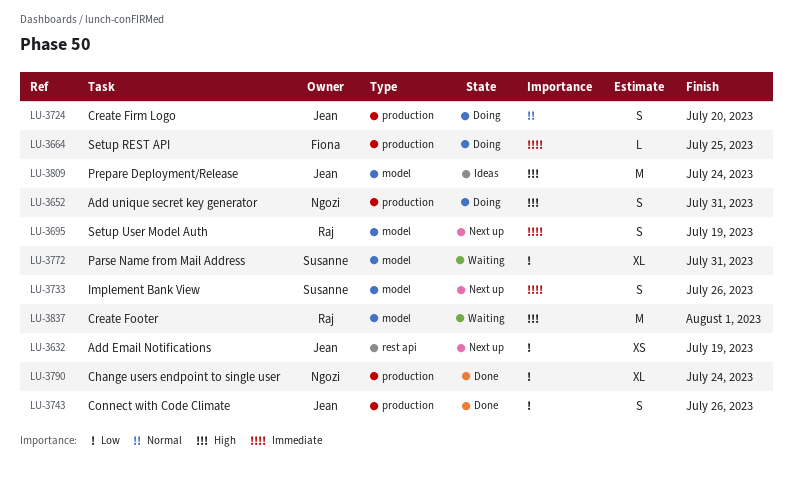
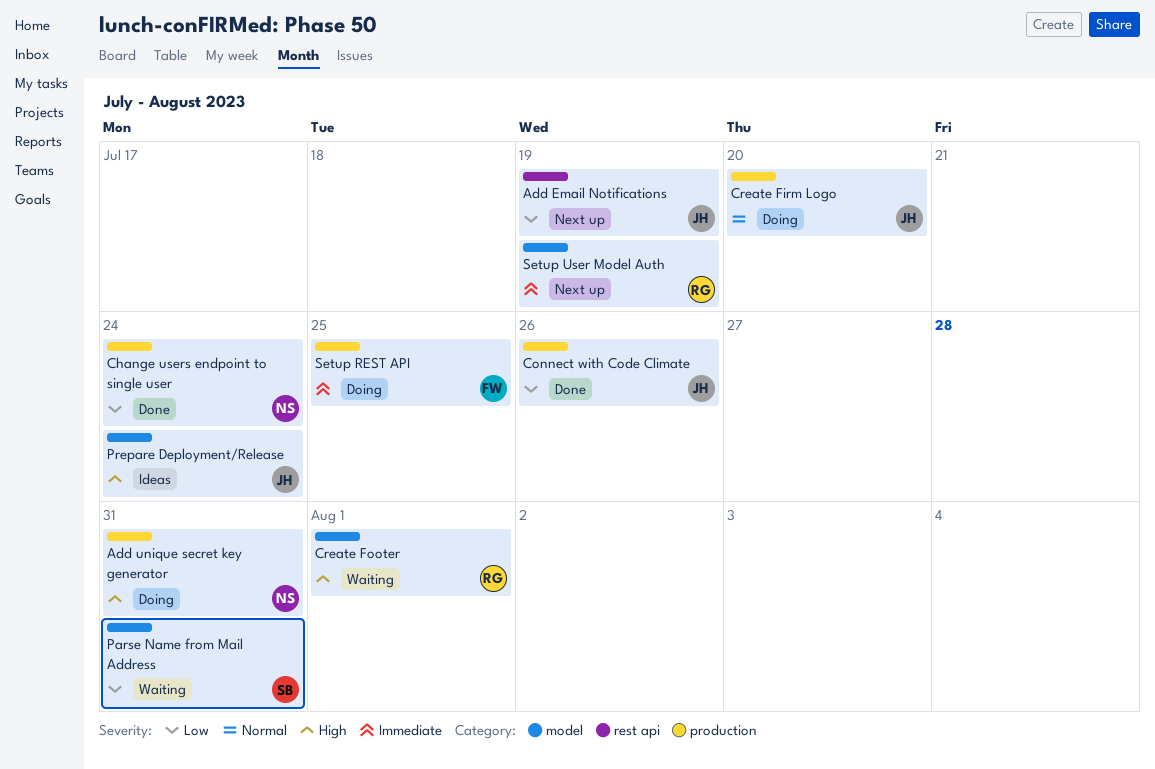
Implement Bank View: present -> none

